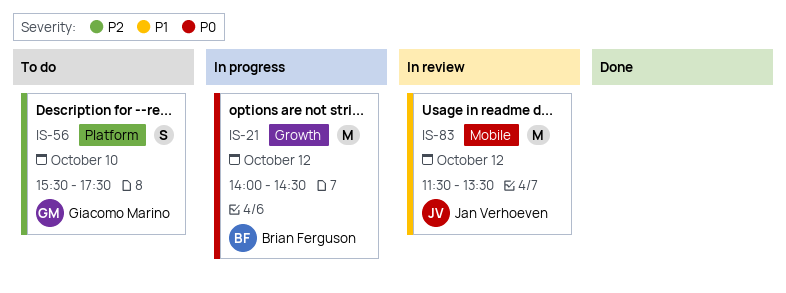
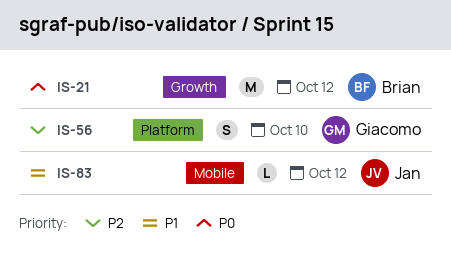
IS-83, estimate: M -> L

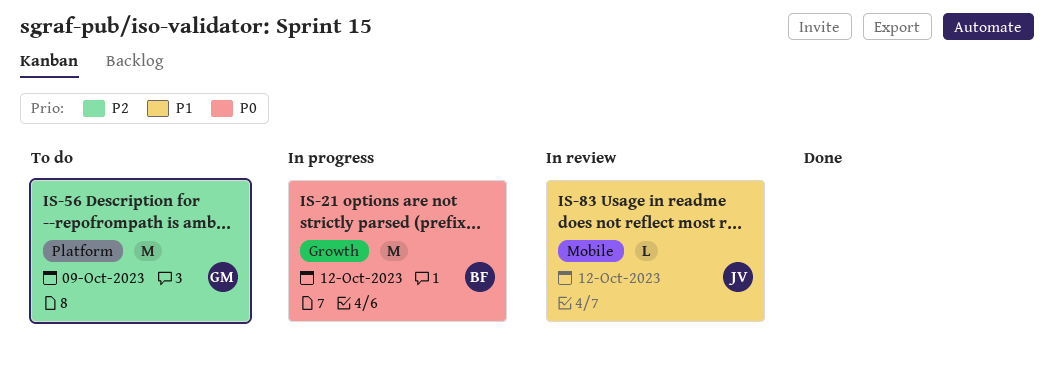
IS-56, estimate: S -> M
IS-56, day: Oct 10 -> Oct 9

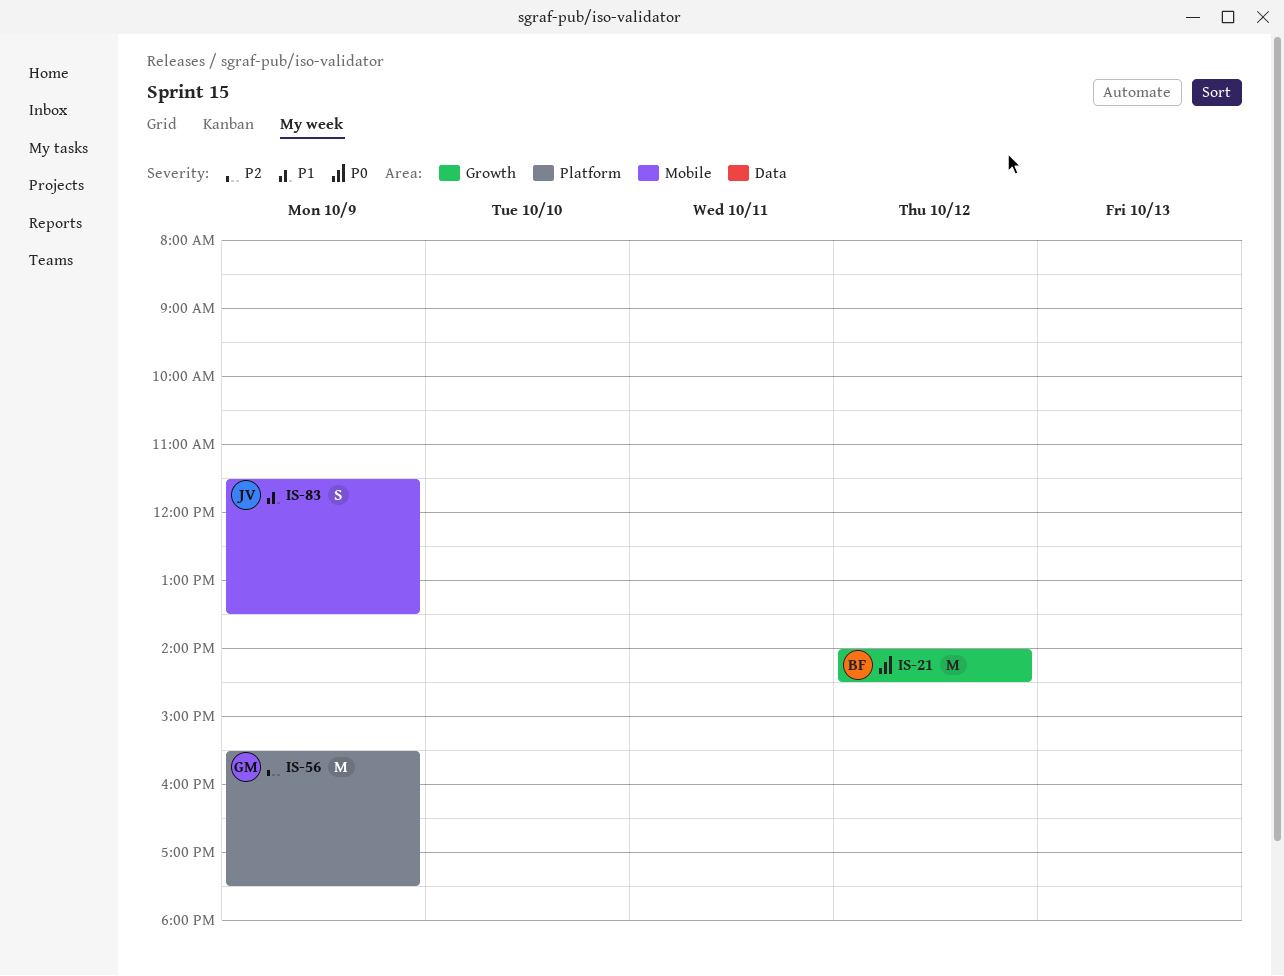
IS-83, estimate: L -> S
IS-83, day: Oct 12 -> Oct 9

